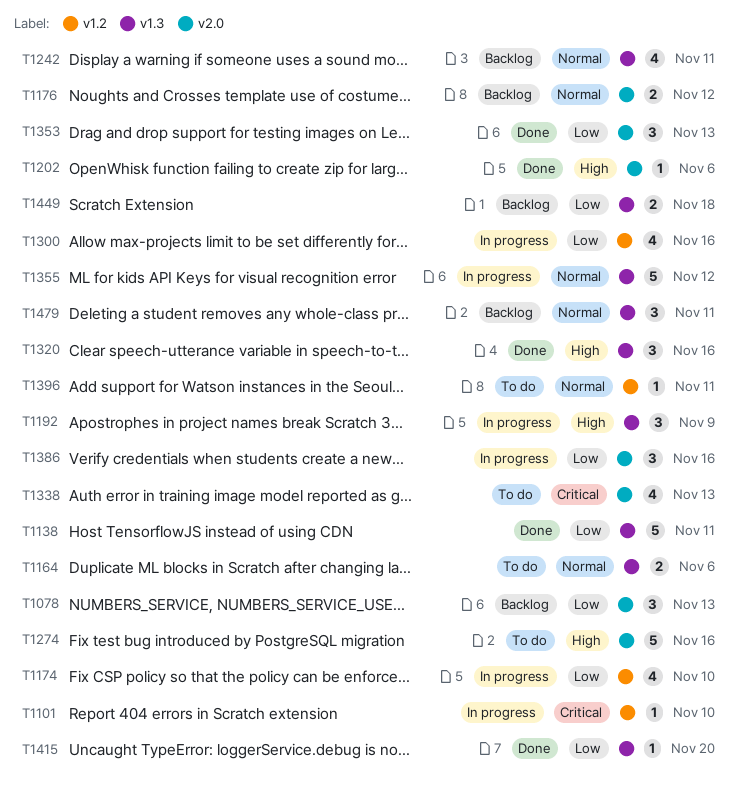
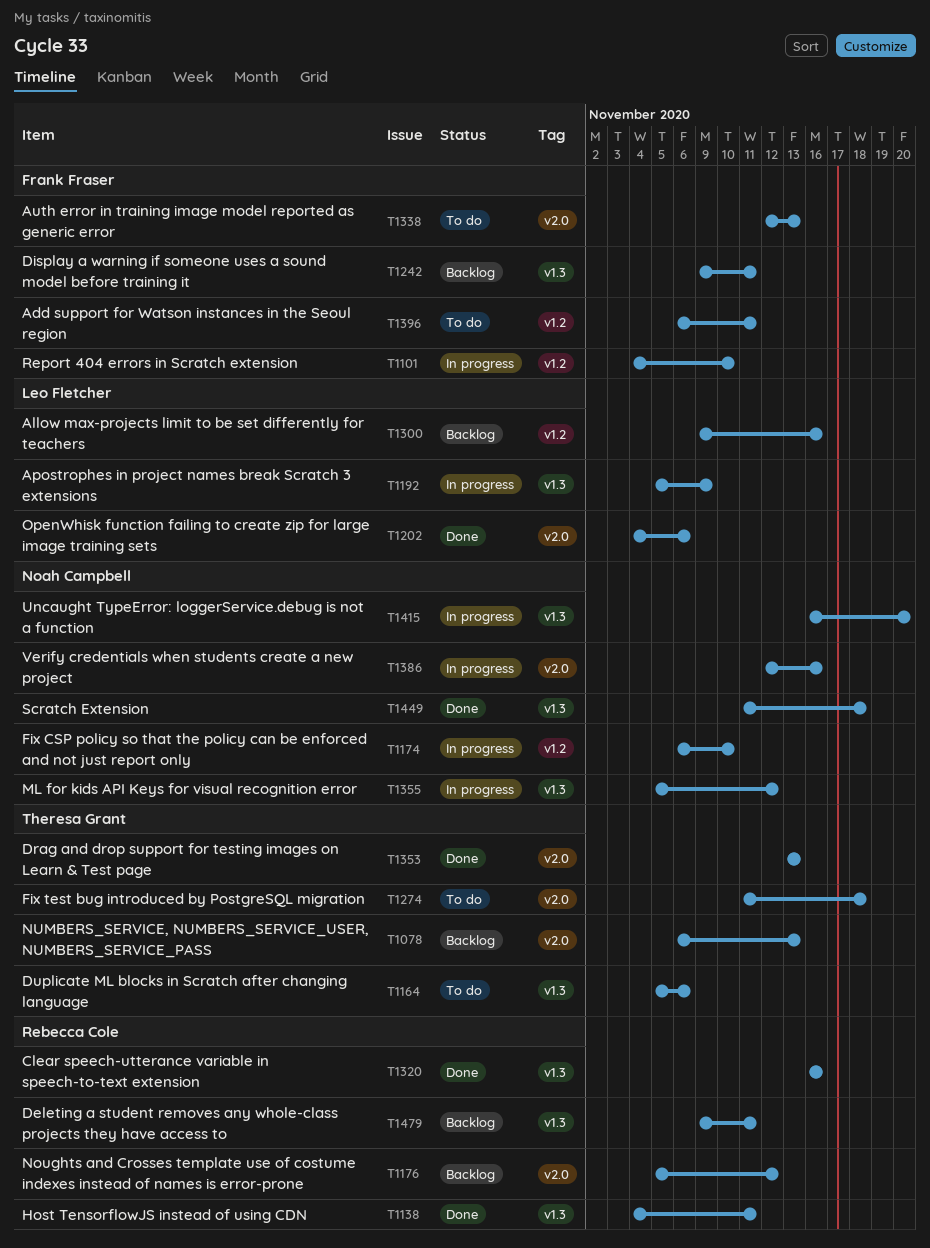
T1274, due: Nov 16 -> Nov 18
T1300, status: In progress -> Backlog
T1415, status: Done -> In progress
T1449, status: Backlog -> Done

